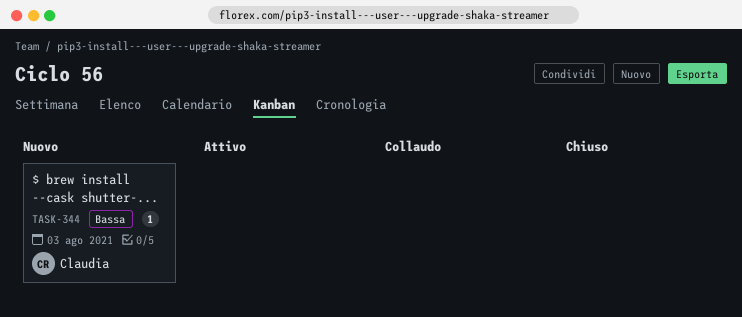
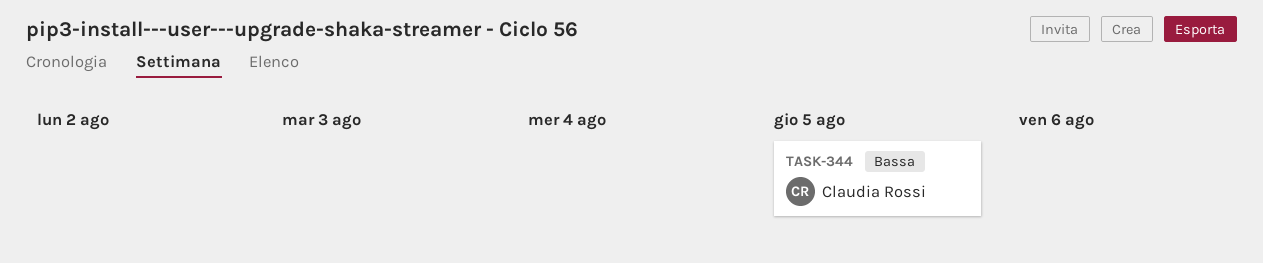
TASK-344, due: Aug 3 -> Aug 5

